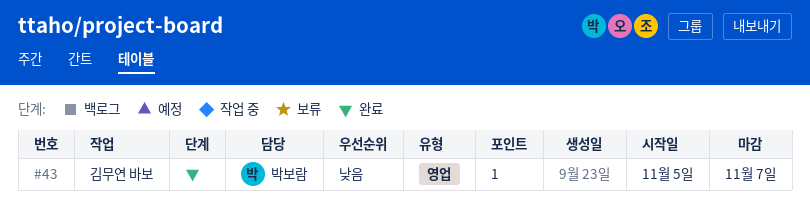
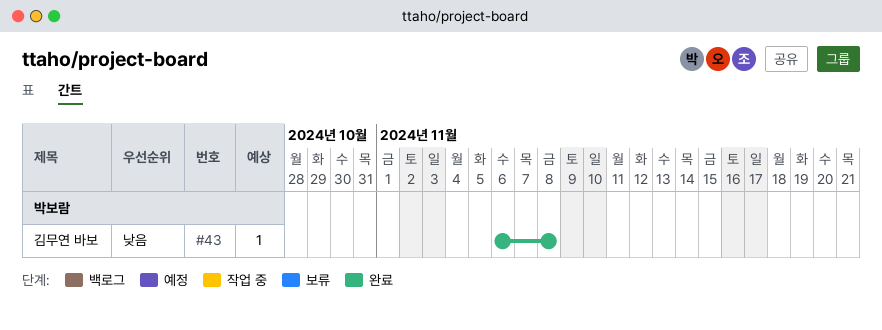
#43, start: Nov 5 -> Nov 6
#43, due: Nov 7 -> Nov 8

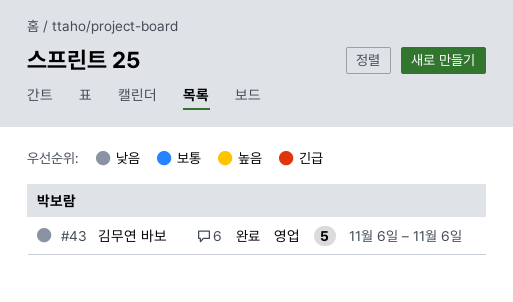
#43, estimate: 1 -> 5
#43, due: Nov 8 -> Nov 6

